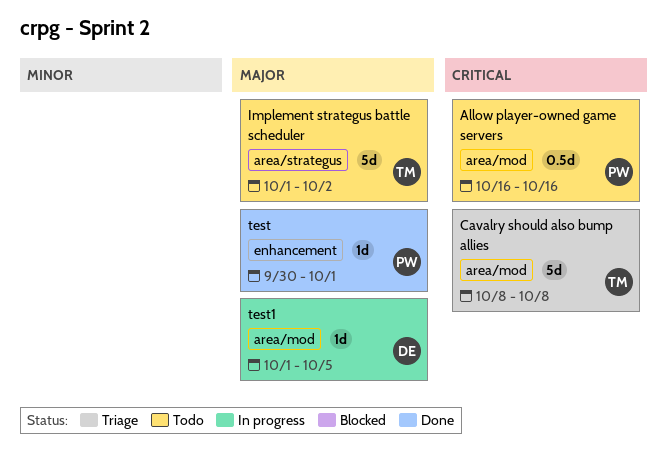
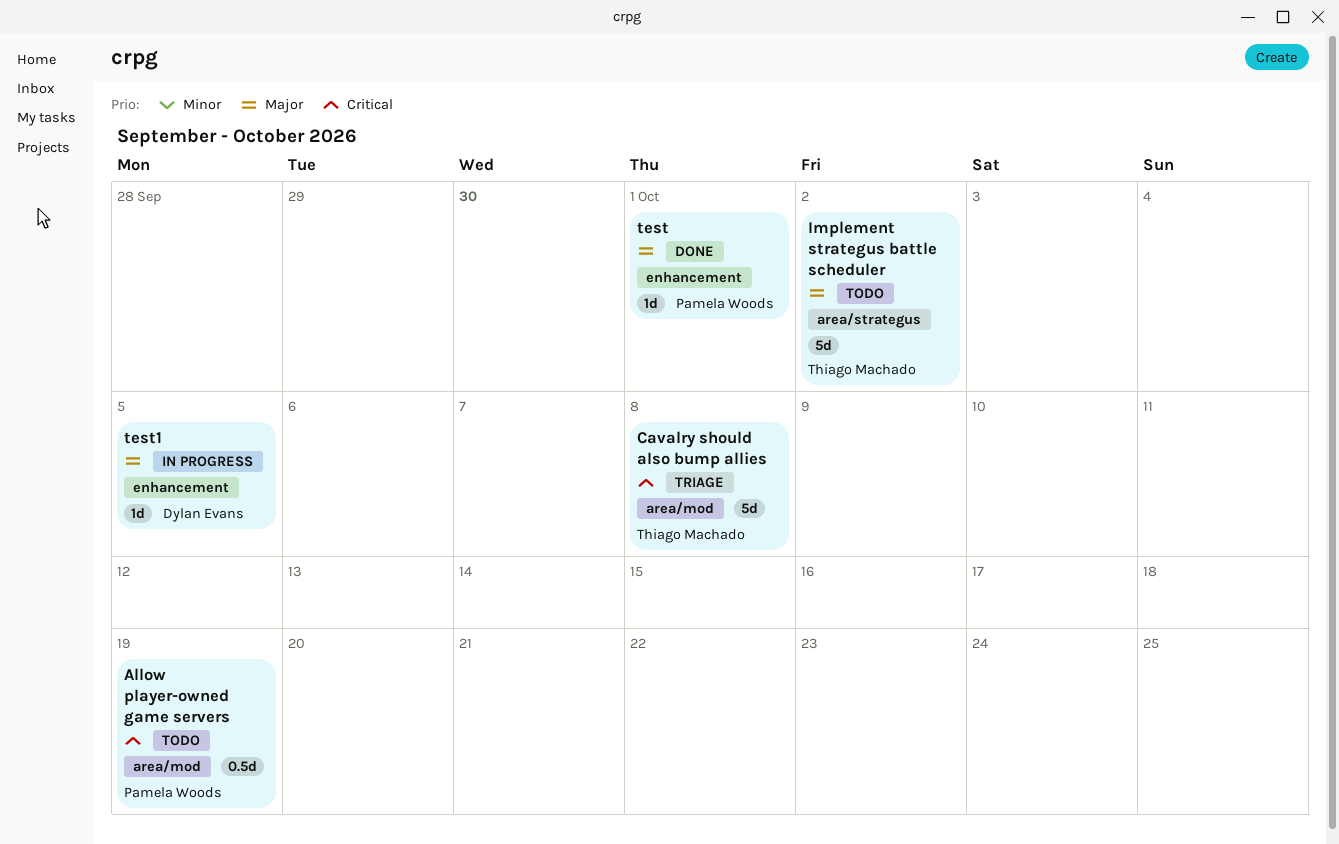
Allow player-owned game servers, due: Oct 16 -> Oct 19
test1, label: area/mod -> enhancement

